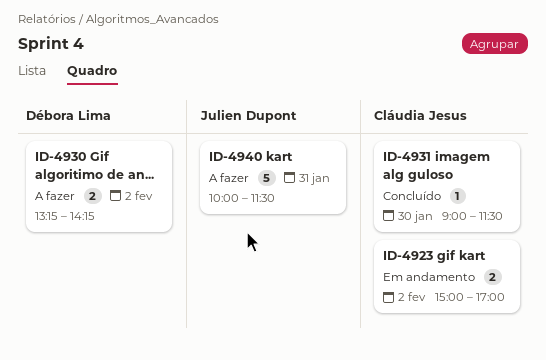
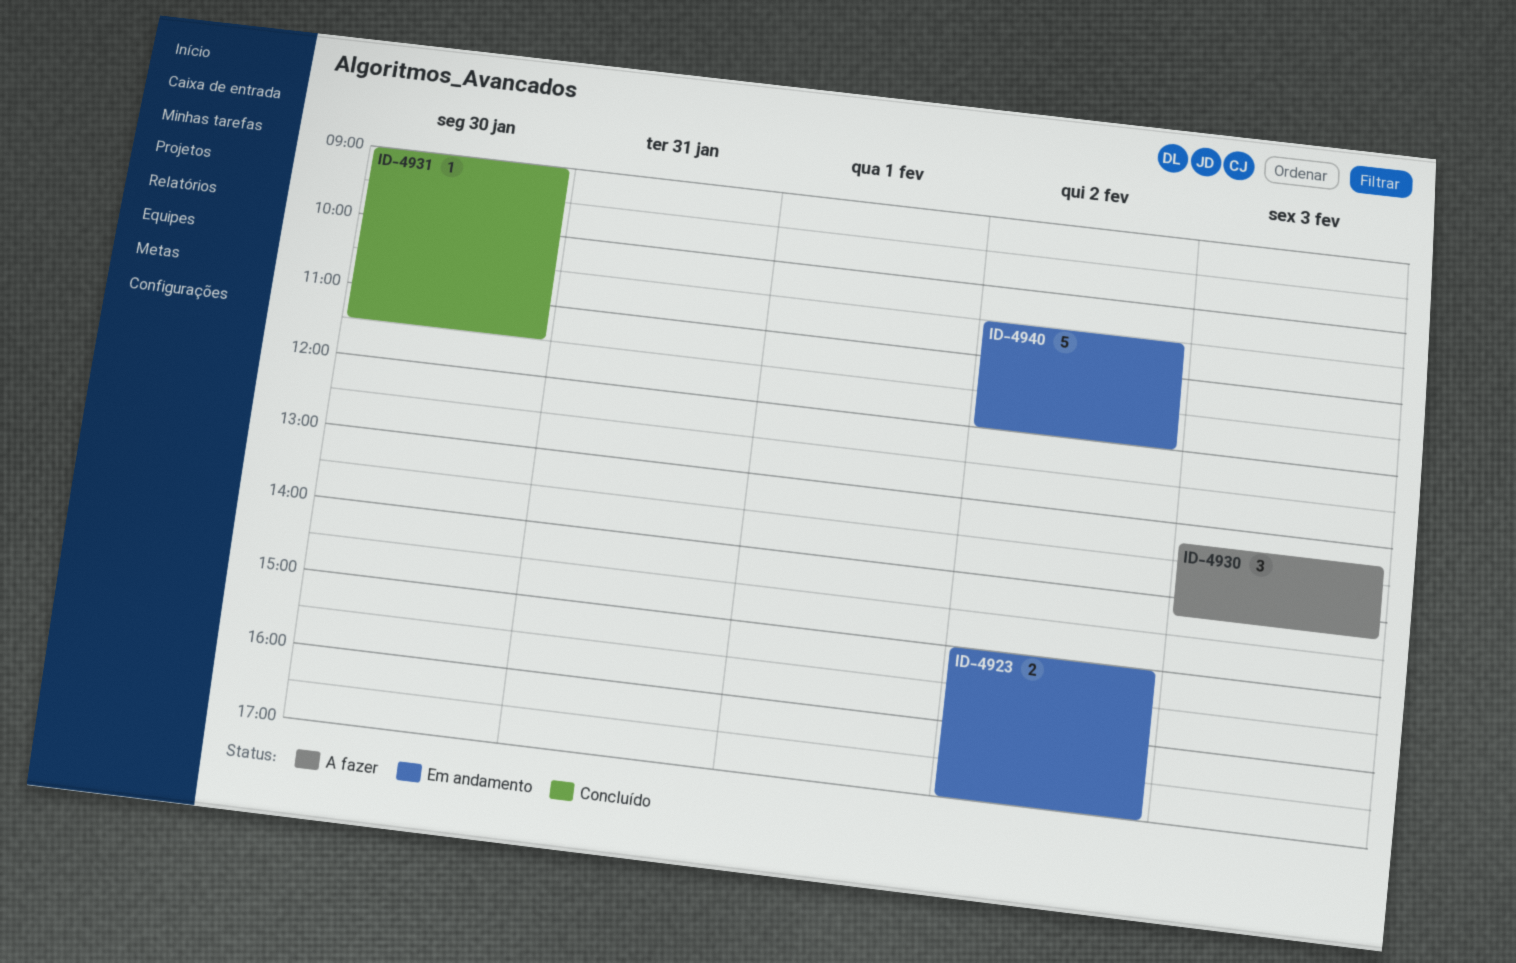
ID-4930, estimate: 2 -> 3
ID-4930, day: Feb 2 -> Feb 3
ID-4940, status: A fazer -> Em andamento
ID-4940, day: Jan 31 -> Feb 2
ID-4940, begins: 10:00 -> 10:30
ID-4940, ends: 11:30 -> 12:00

